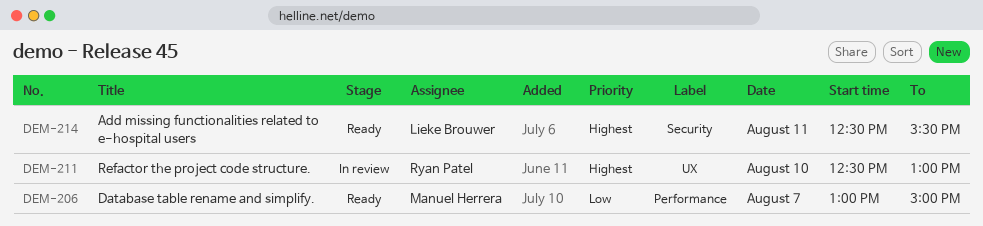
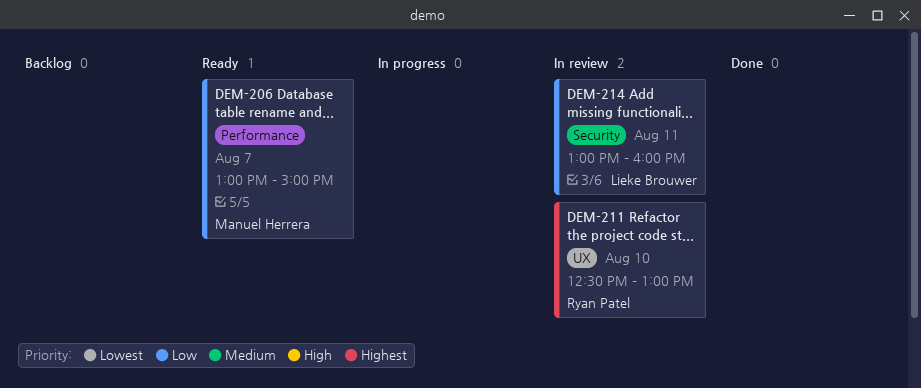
DEM-214, status: Ready -> In review
DEM-214, priority: Highest -> Low
DEM-214, begins: 12:30 -> 13:00
DEM-214, ends: 15:30 -> 16:00

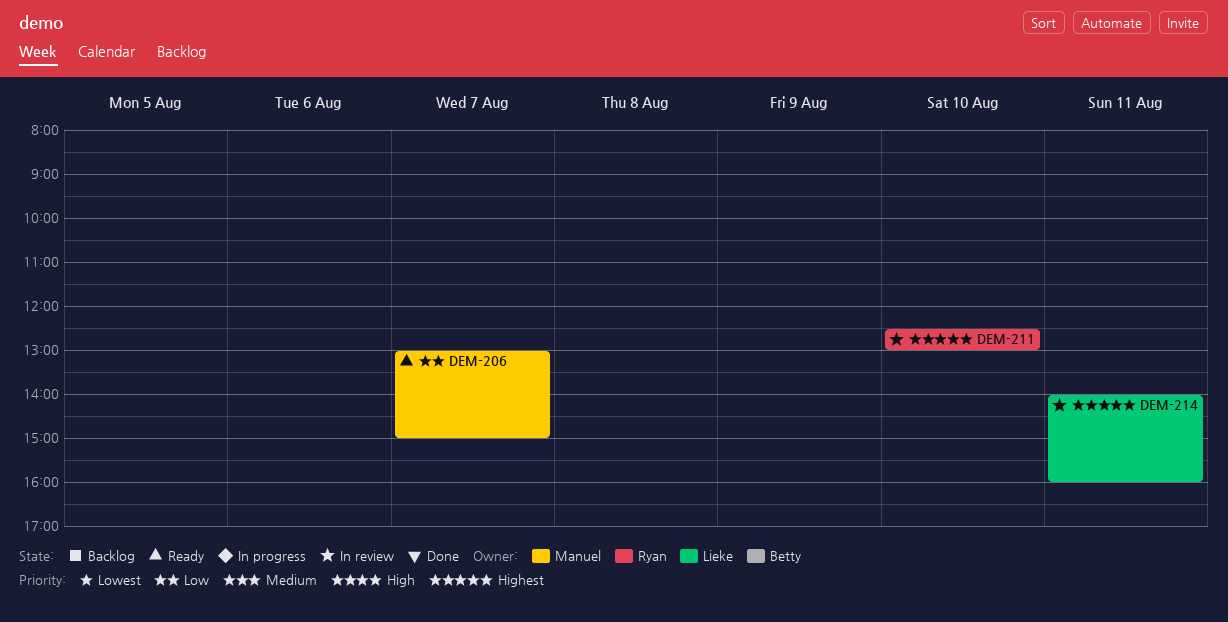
DEM-214, priority: Low -> Highest
DEM-214, begins: 13:00 -> 14:00

